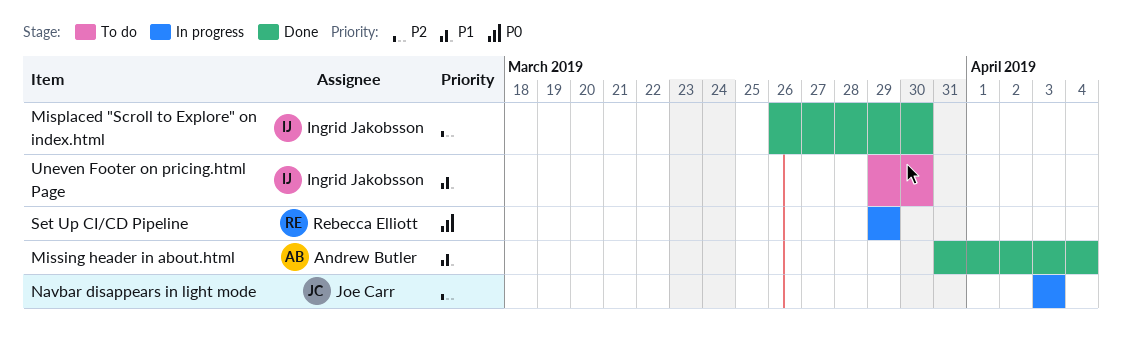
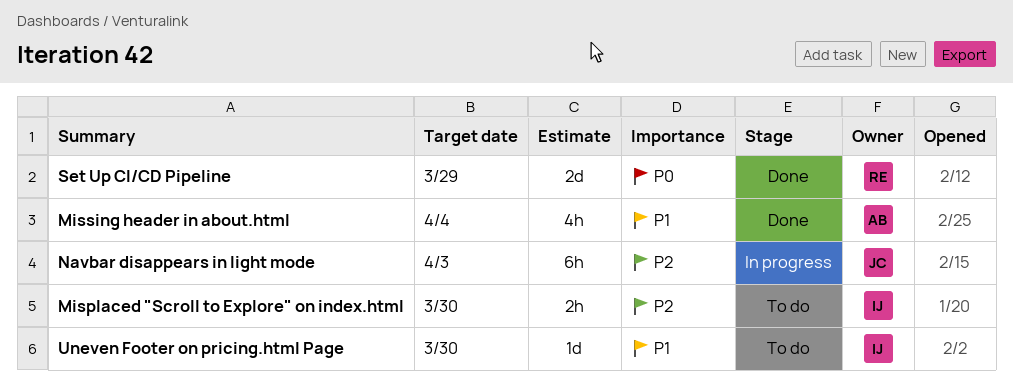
Misplaced "Scroll to Explore" on index.html, status: Done -> To do
Set Up CI/CD Pipeline, status: In progress -> Done

